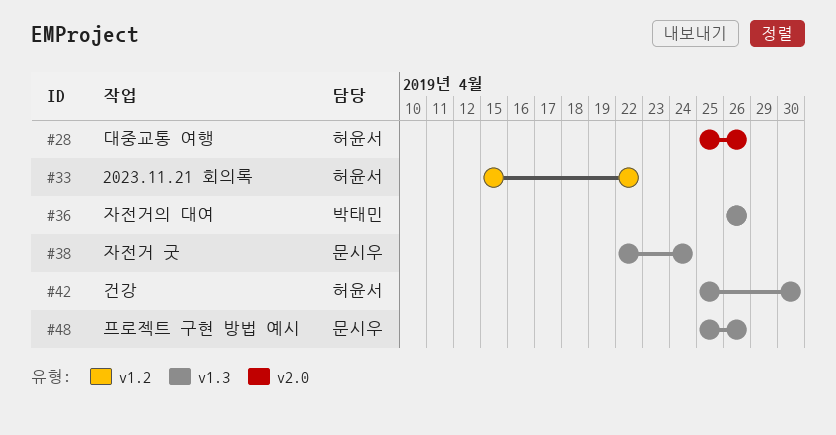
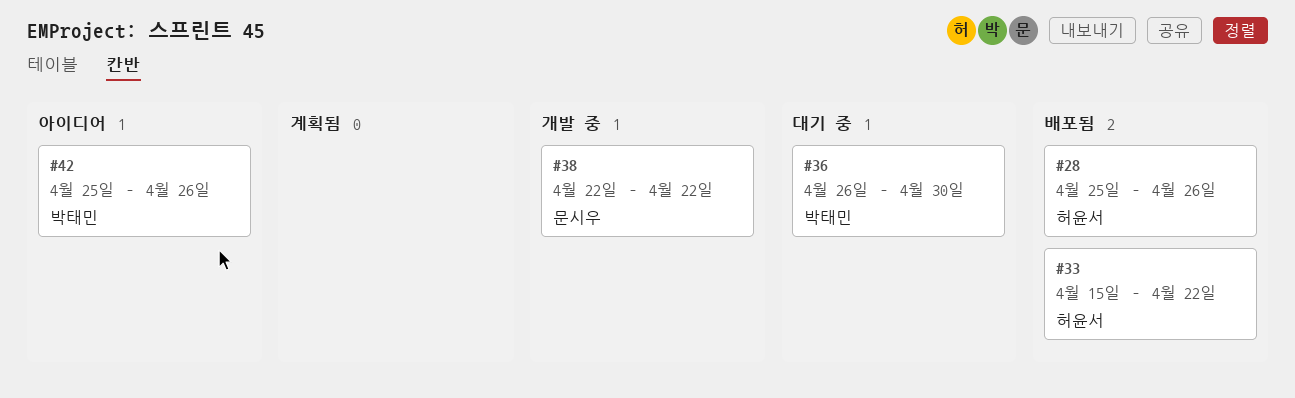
#36, due: Apr 26 -> Apr 30
#38, due: Apr 24 -> Apr 22
#42, owner: 허윤서 -> 박태민
#42, due: Apr 30 -> Apr 26
#48: present -> none

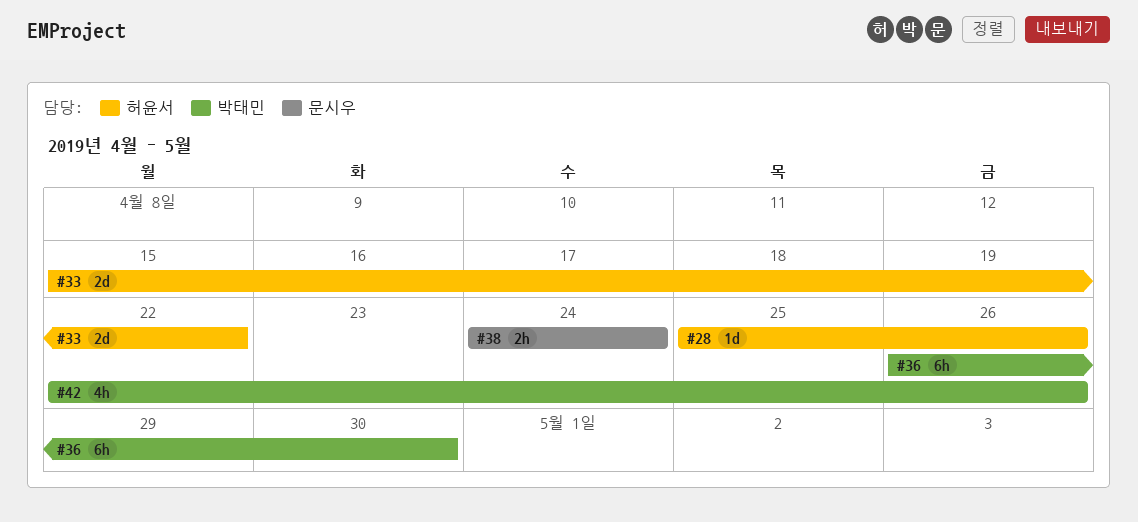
#38, start: Apr 22 -> Apr 24
#38, due: Apr 22 -> Apr 24
#42, start: Apr 25 -> Apr 22

